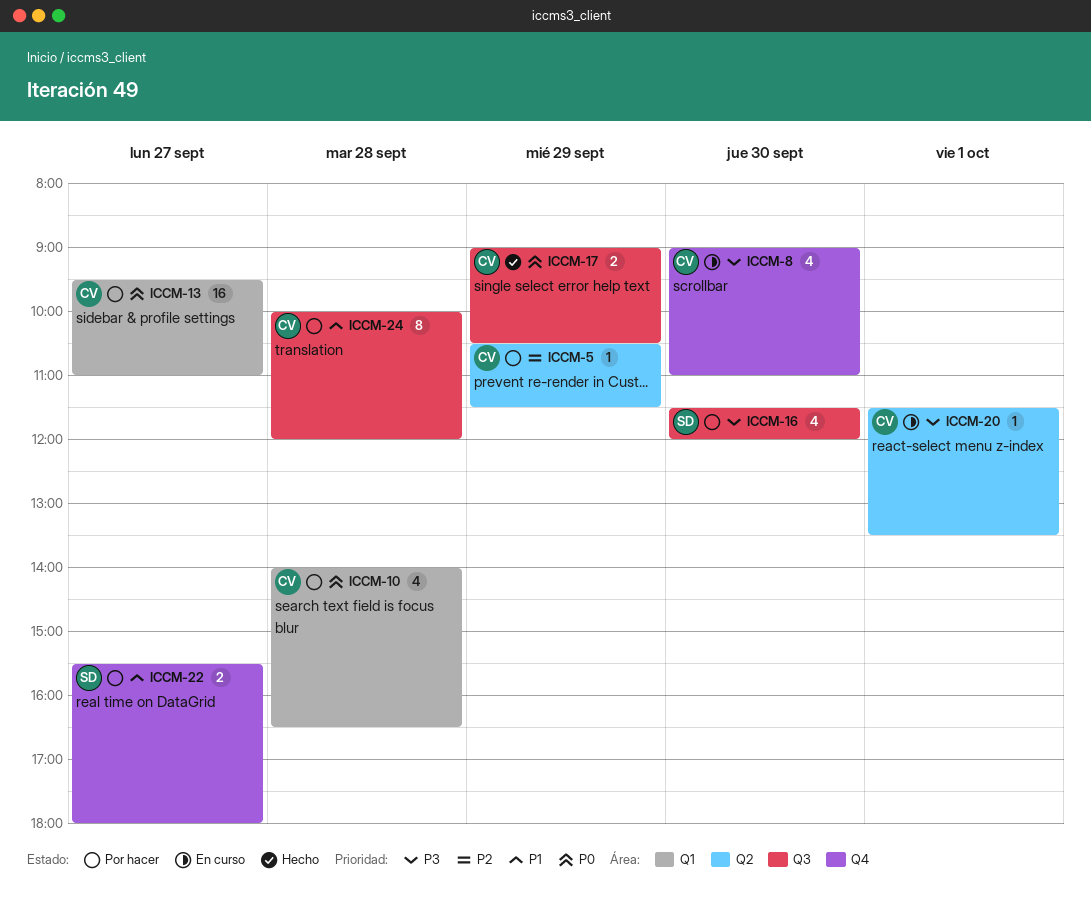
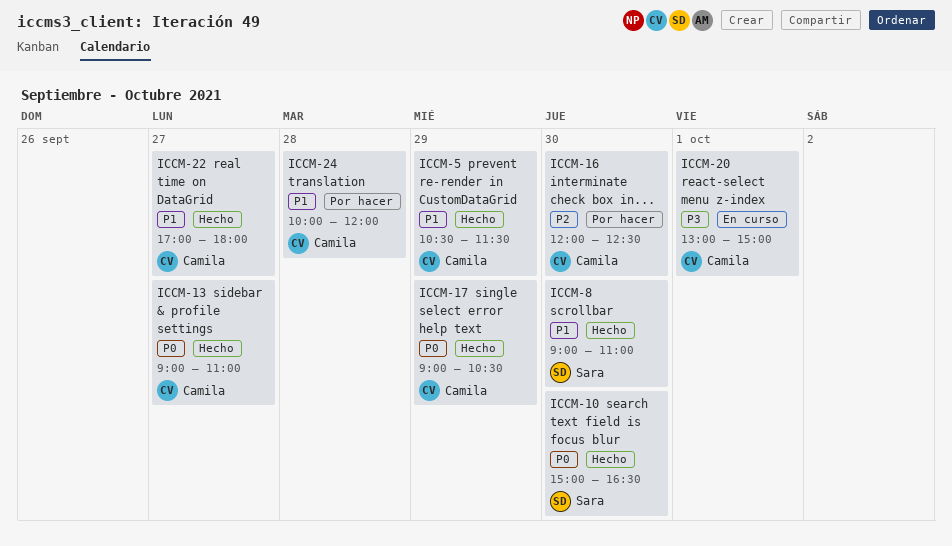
ICCM-5, status: Por hacer -> Hecho
ICCM-5, priority: P2 -> P1
ICCM-8, status: En curso -> Hecho
ICCM-8, owner: Camila -> Sara
ICCM-8, priority: P3 -> P1
ICCM-10, status: Por hacer -> Hecho
ICCM-10, owner: Camila -> Sara
ICCM-10, day: Sep 28 -> Sep 30
ICCM-10, begins: 14:00 -> 15:00
ICCM-13, status: Por hacer -> Hecho
ICCM-13, begins: 09:30 -> 09:00
ICCM-16, owner: Sara -> Camila
ICCM-16, priority: P3 -> P2
ICCM-16, begins: 11:30 -> 12:00
ICCM-16, ends: 12:00 -> 12:30
ICCM-20, begins: 11:30 -> 13:00
ICCM-20, ends: 13:30 -> 15:00
ICCM-22, status: Por hacer -> Hecho
ICCM-22, owner: Sara -> Camila
ICCM-22, begins: 15:30 -> 17:00

